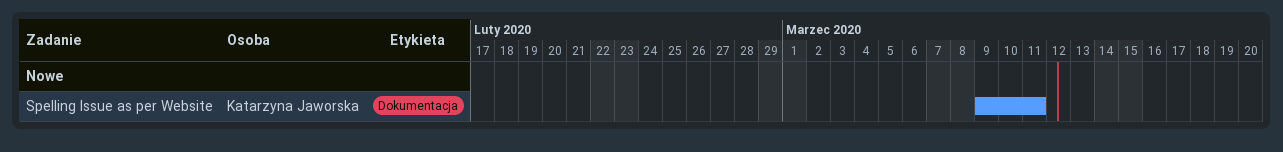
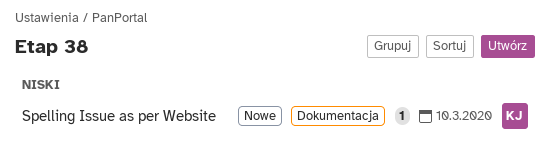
Spelling Issue as per Website, due: Mar 11 -> Mar 10

